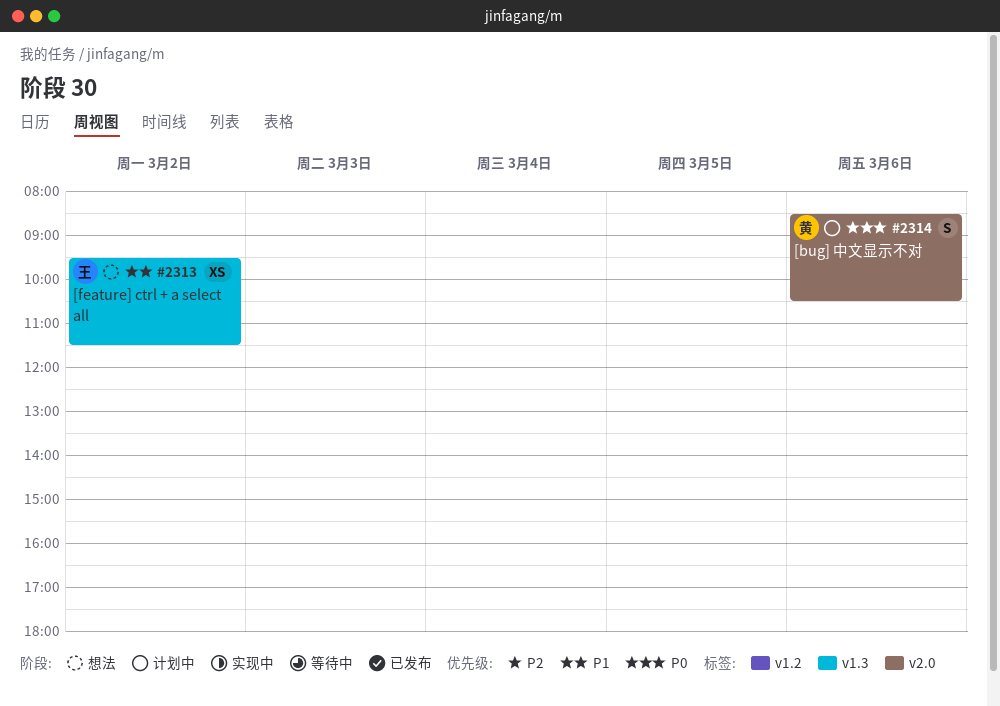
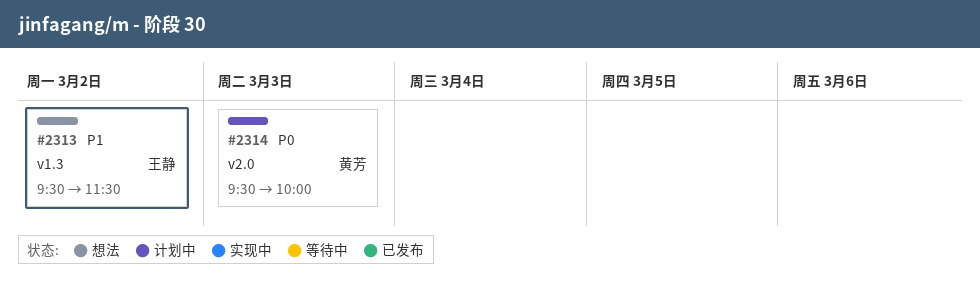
#2314, day: Mar 6 -> Mar 3
#2314, begins: 08:30 -> 09:30
#2314, ends: 10:30 -> 10:00

